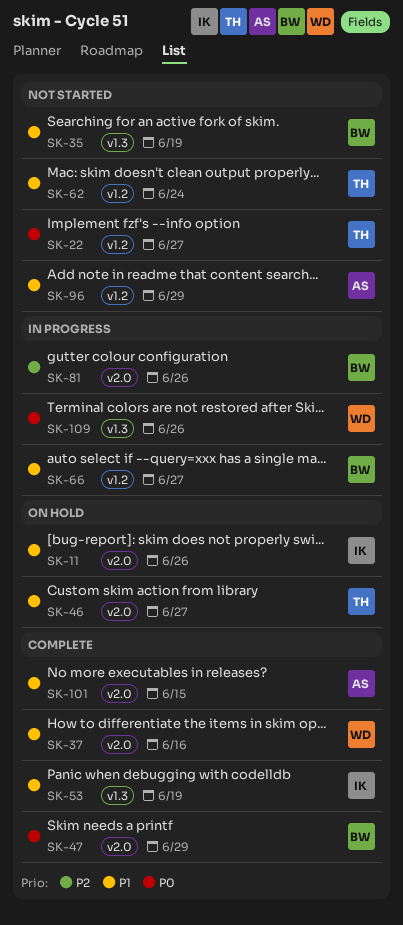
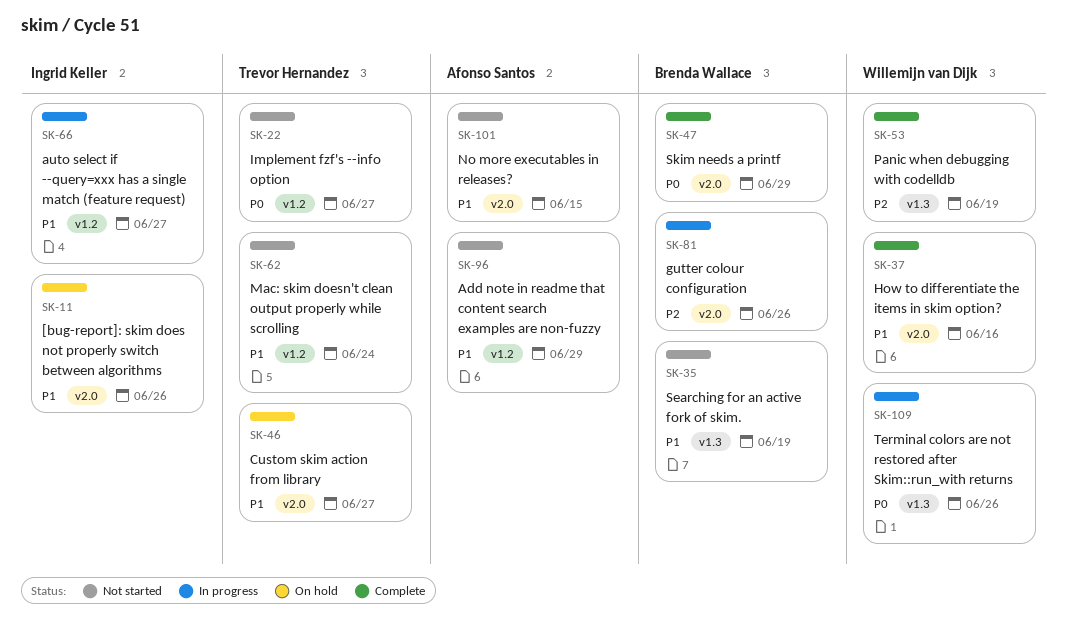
SK-53, owner: Ingrid Keller -> Willemijn van Dijk
SK-53, priority: P1 -> P2
SK-66, owner: Brenda Wallace -> Ingrid Keller
SK-101, status: Complete -> Not started

